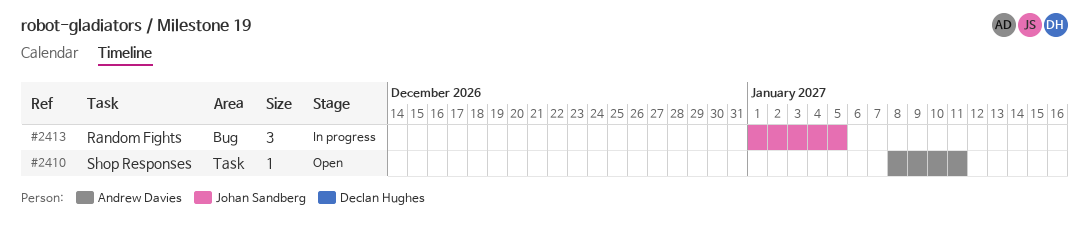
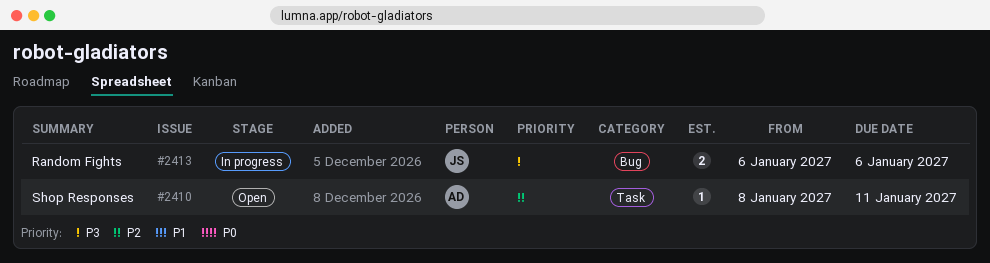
#2413, estimate: 3 -> 2
#2413, start: Jan 1 -> Jan 6
#2413, due: Jan 5 -> Jan 6

